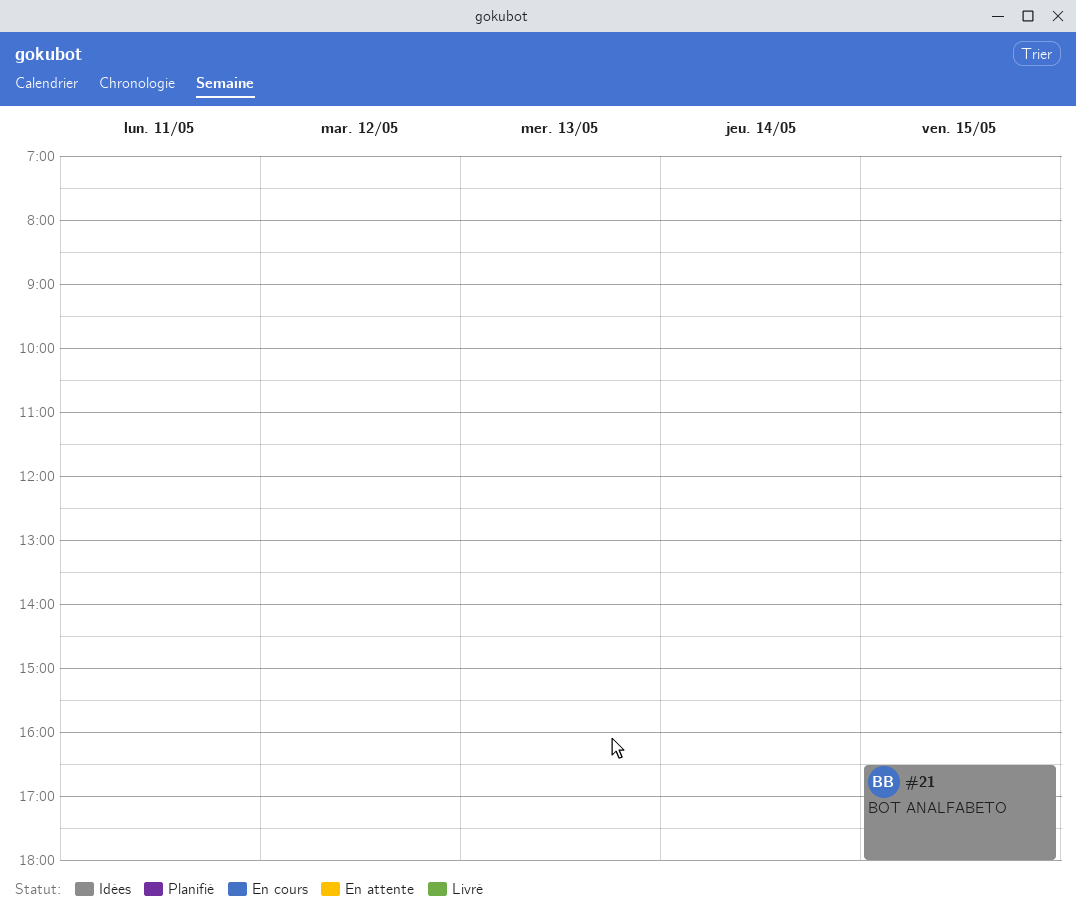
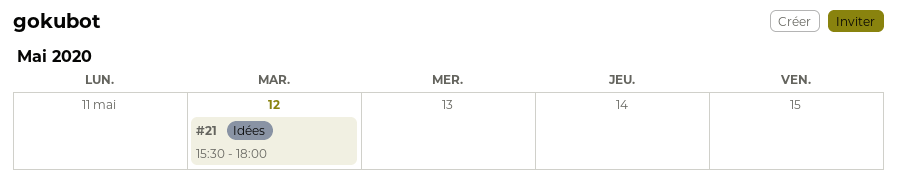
#21, day: May 15 -> May 12
#21, begins: 16:30 -> 15:30

